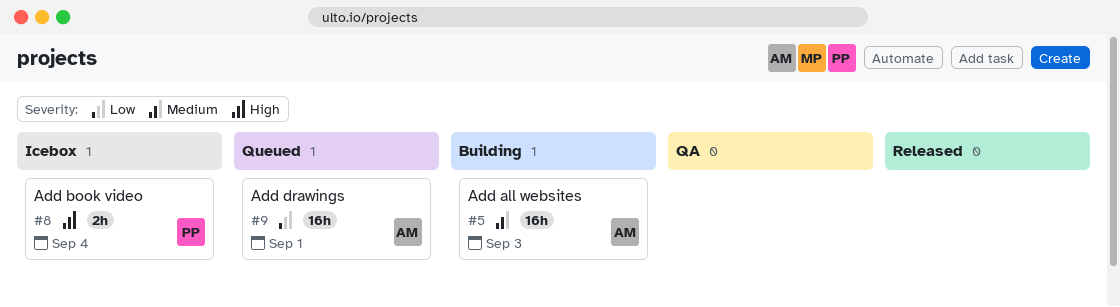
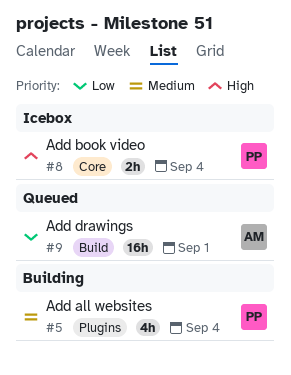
#5, owner: AM -> PP
#5, estimate: 16h -> 4h
#5, due: Sep 3 -> Sep 4

